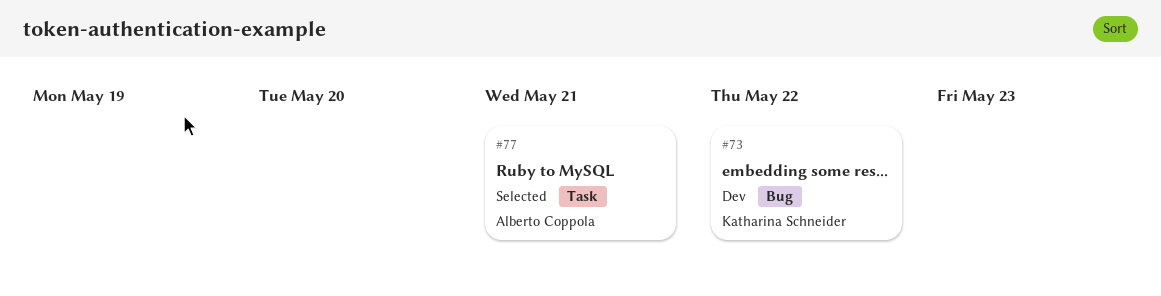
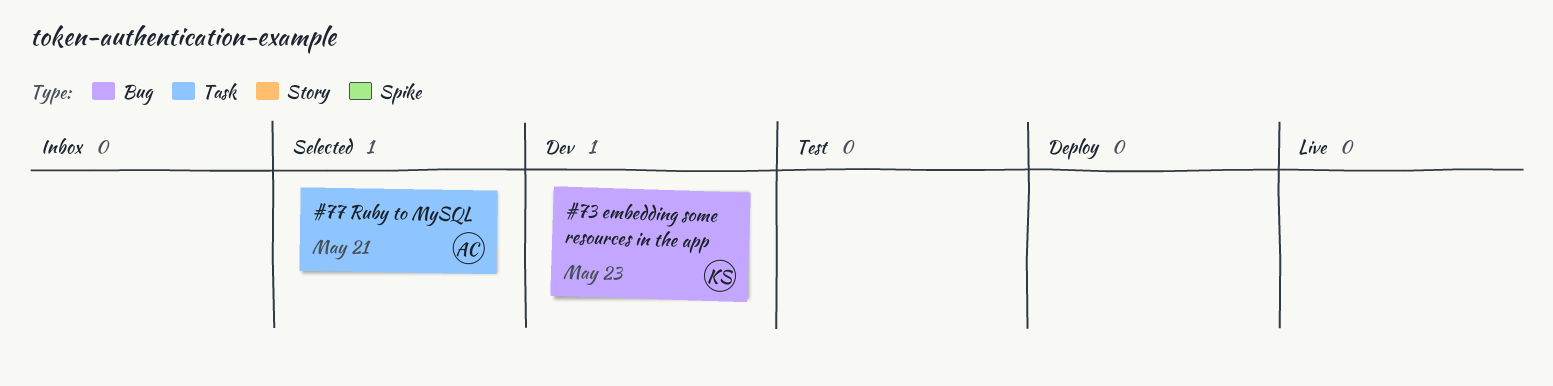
#73, due: May 22 -> May 23

